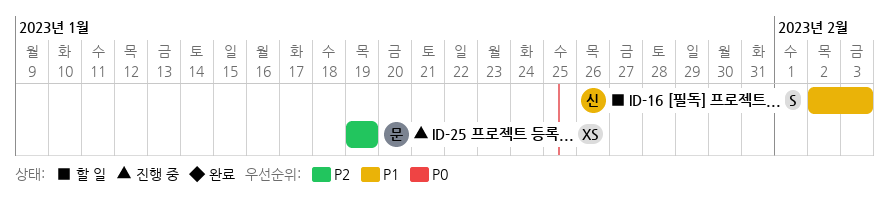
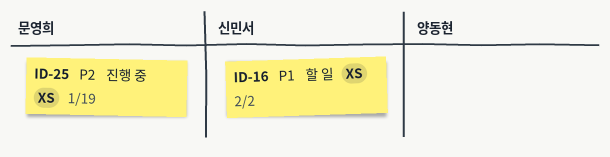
ID-16, estimate: S -> XS
ID-16, due: Feb 3 -> Feb 2

